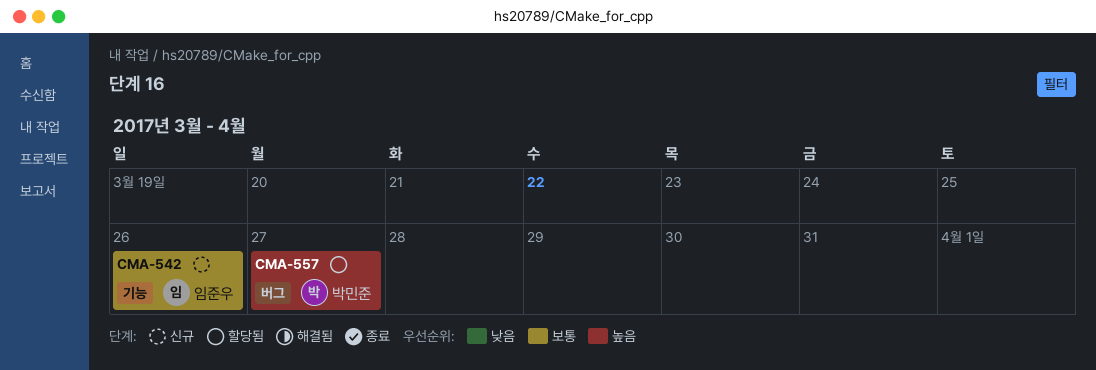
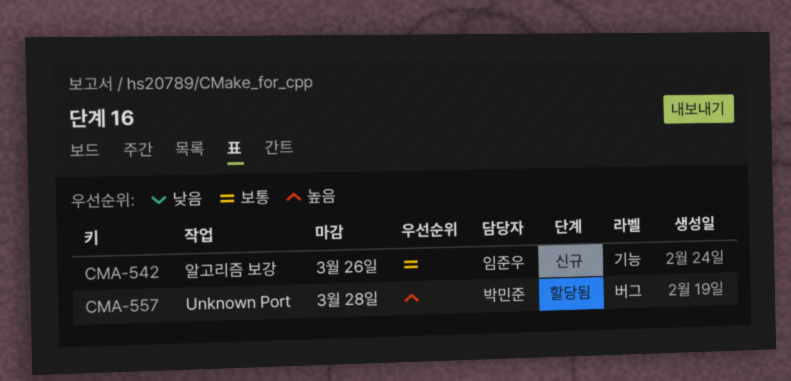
CMA-557, due: Mar 27 -> Mar 28

